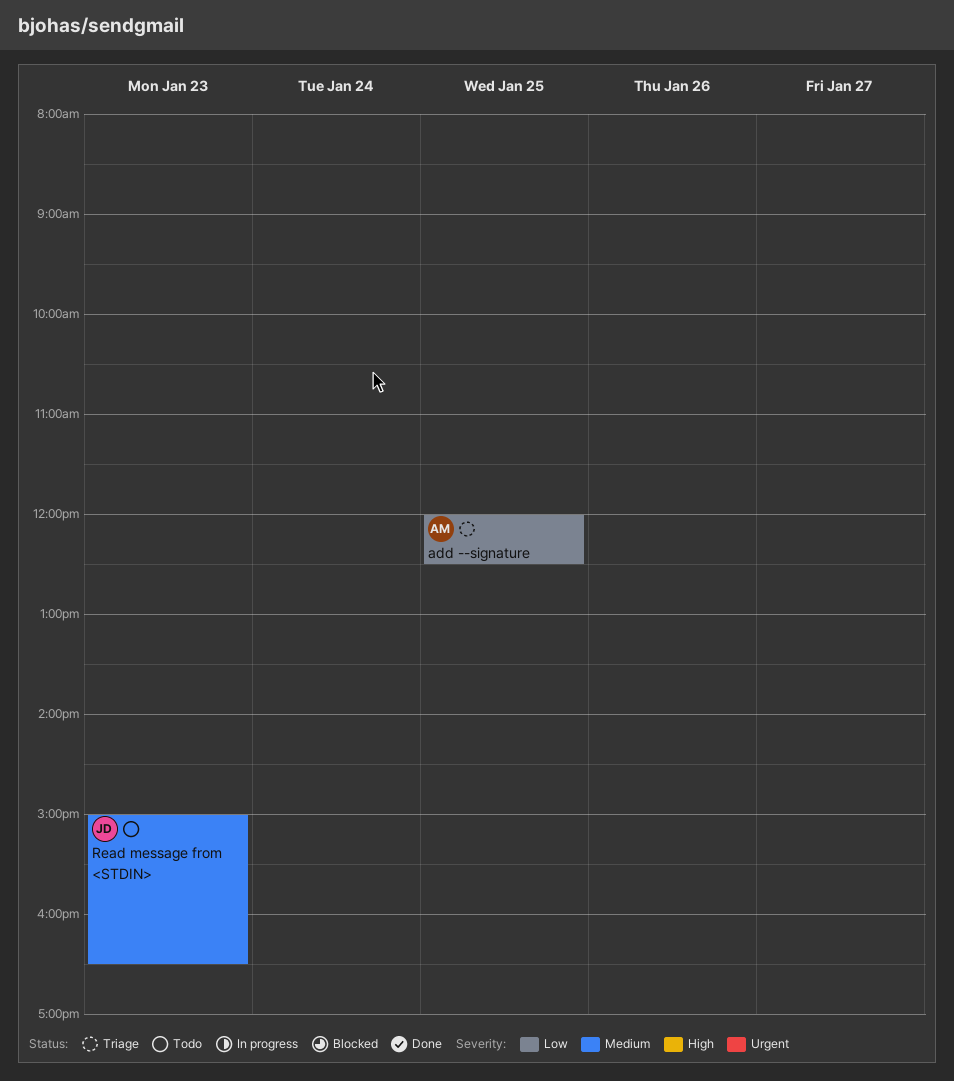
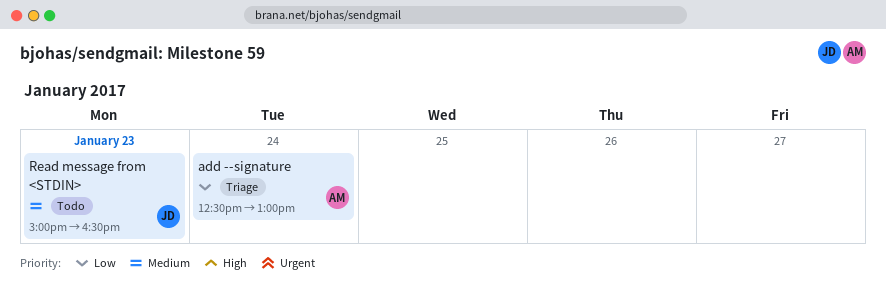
add --signature, day: Jan 25 -> Jan 24
add --signature, begins: 12:00 -> 12:30
add --signature, ends: 12:30 -> 13:00

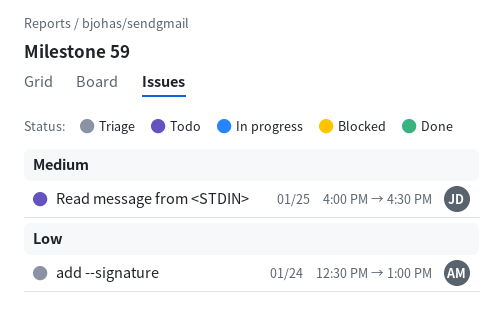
Read message from <STDIN>, day: Jan 23 -> Jan 25
Read message from <STDIN>, begins: 15:00 -> 16:00

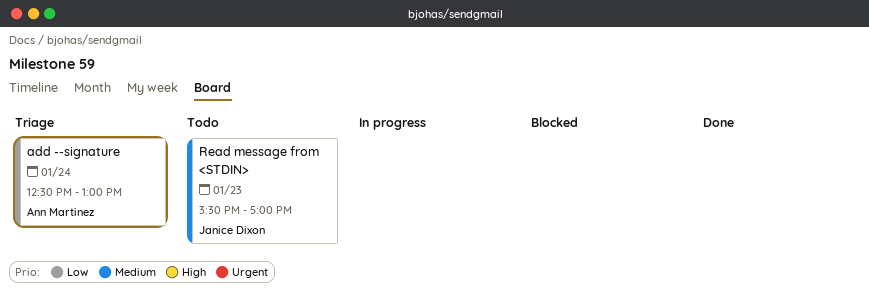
Read message from <STDIN>, day: Jan 25 -> Jan 23
Read message from <STDIN>, begins: 16:00 -> 15:30
Read message from <STDIN>, ends: 16:30 -> 17:00

